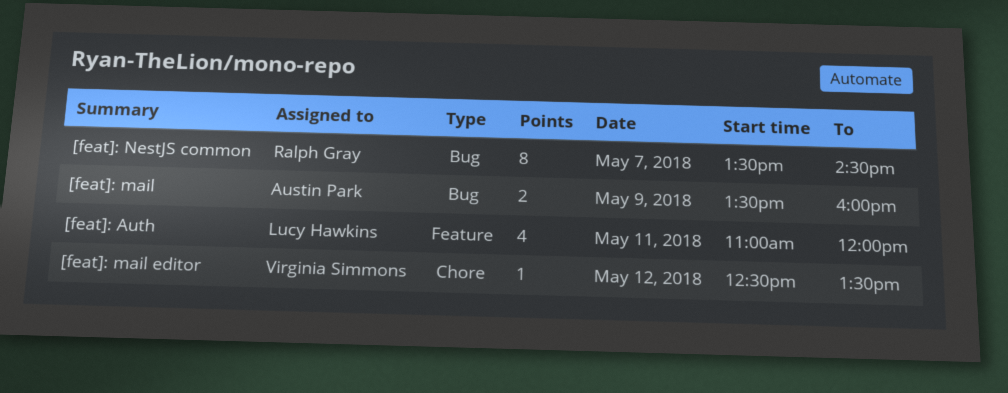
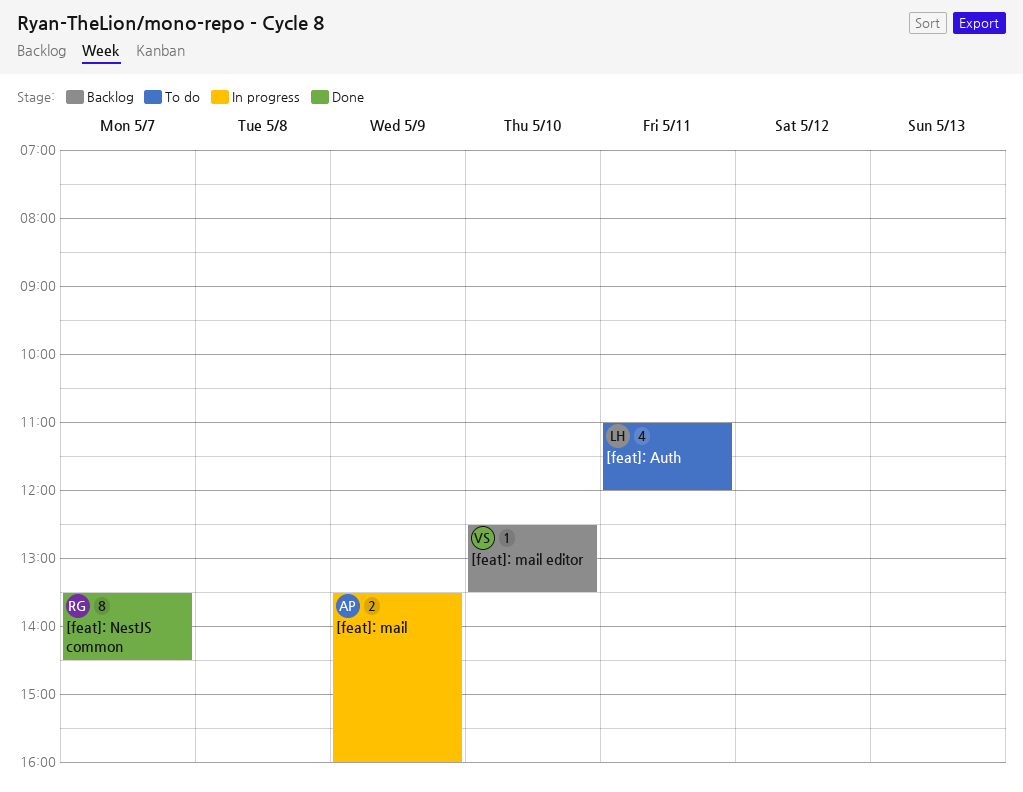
[feat]: mail editor, day: May 12 -> May 10

